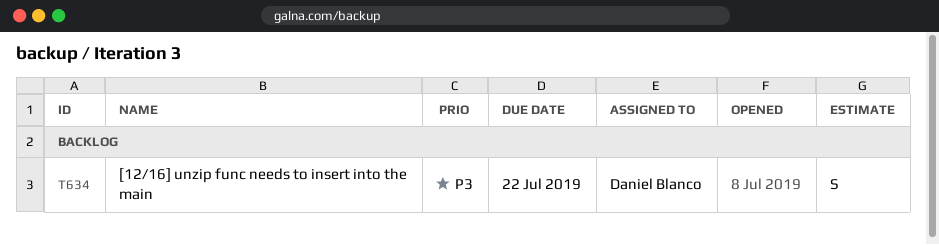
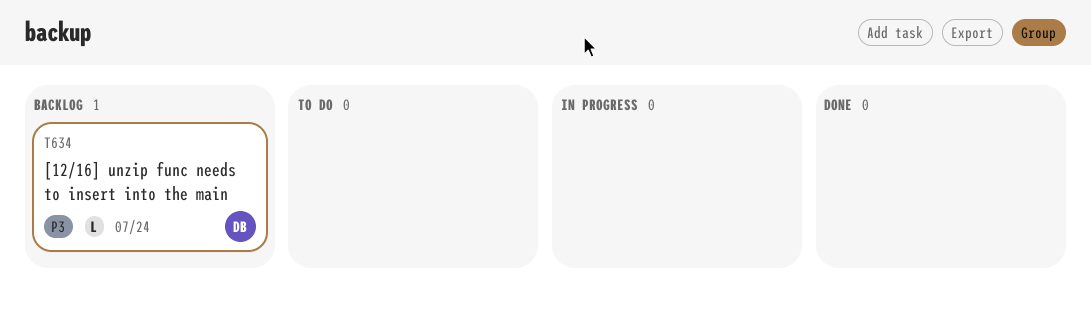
T634, estimate: S -> L
T634, due: Jul 22 -> Jul 24

